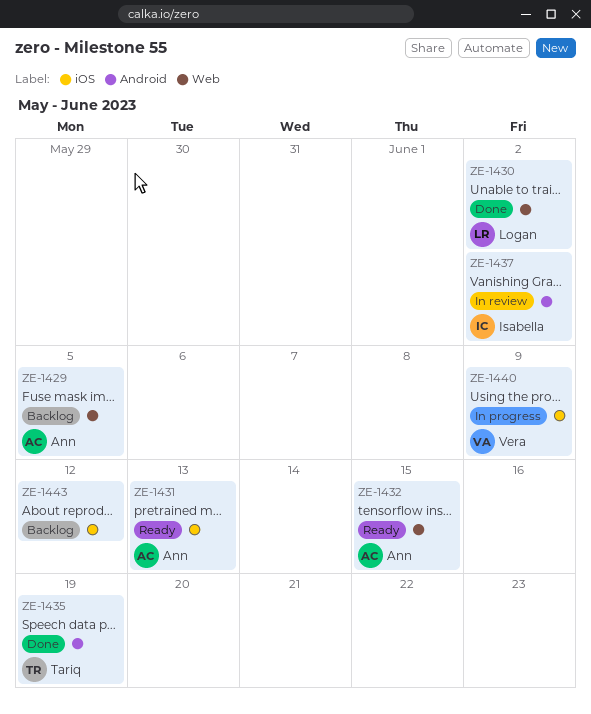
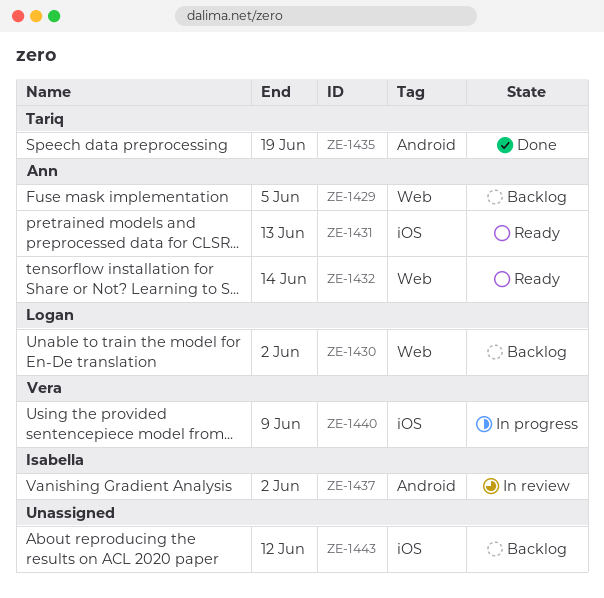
ZE-1430, status: Done -> Backlog
ZE-1432, due: Jun 15 -> Jun 14

